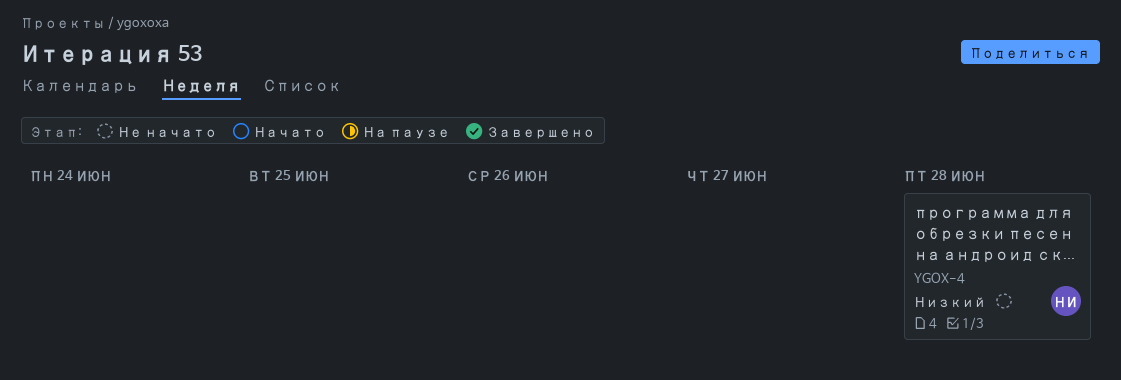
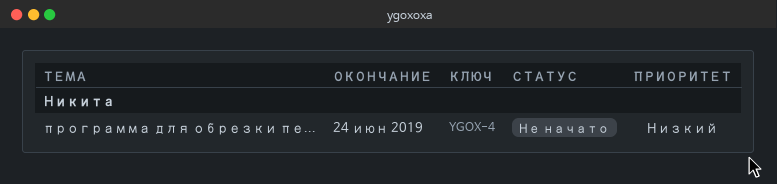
YGOX-4, due: Jun 28 -> Jun 24

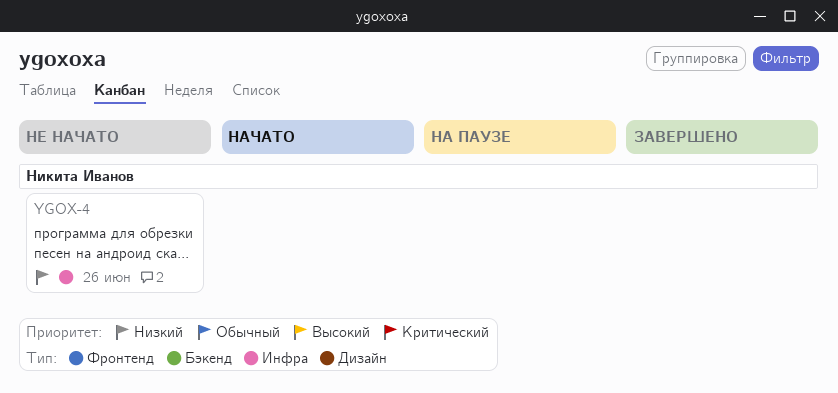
YGOX-4, due: Jun 24 -> Jun 26

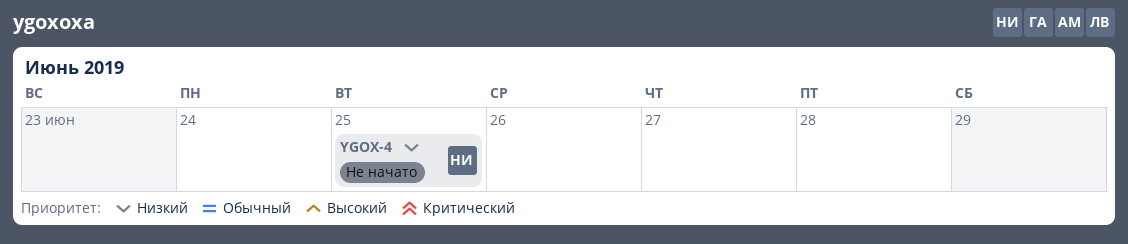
YGOX-4, due: Jun 26 -> Jun 25

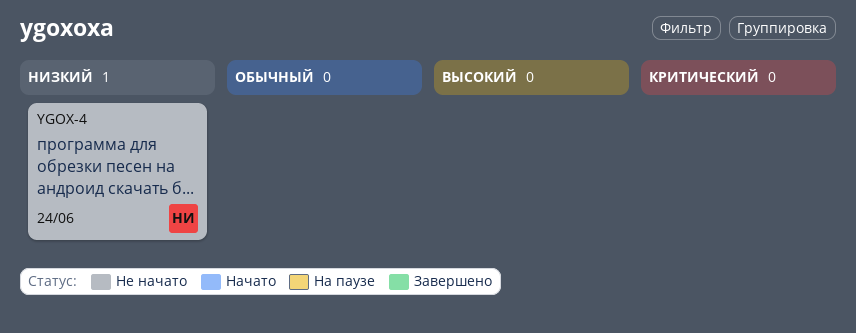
YGOX-4, due: Jun 25 -> Jun 24

